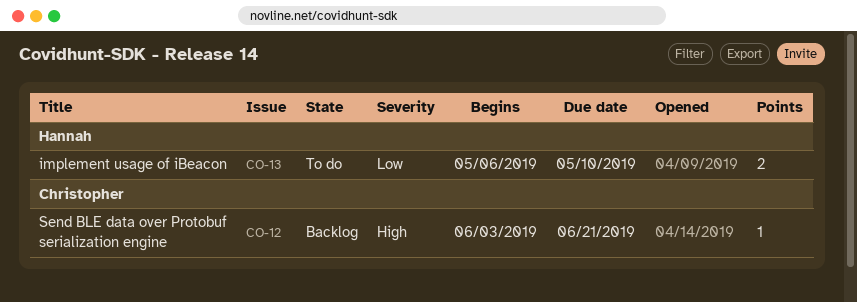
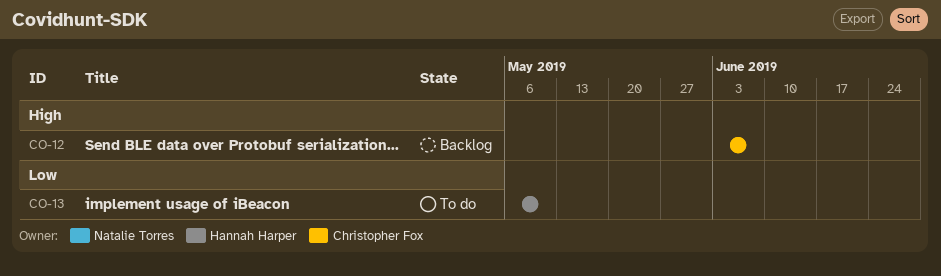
CO-12, due: Jun 21 -> Jun 7

